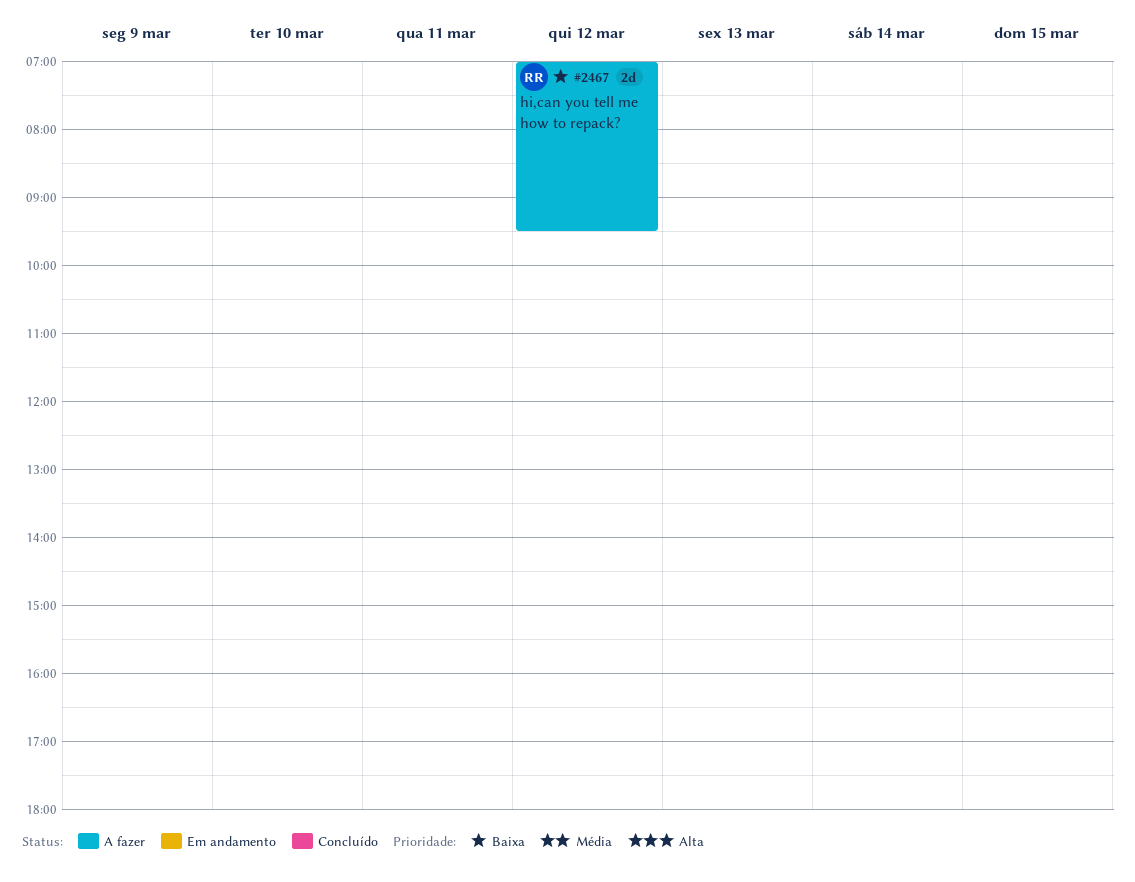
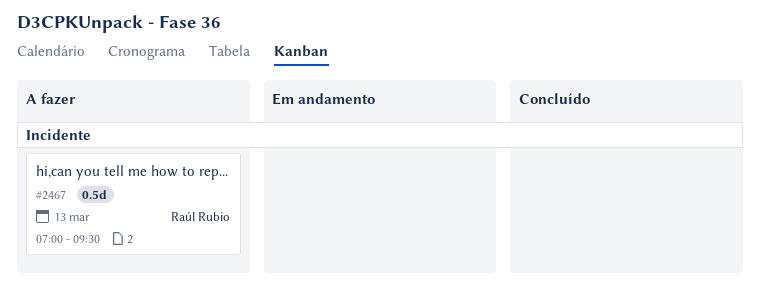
#2467, estimate: 2d -> 0.5d
#2467, day: Mar 12 -> Mar 13

